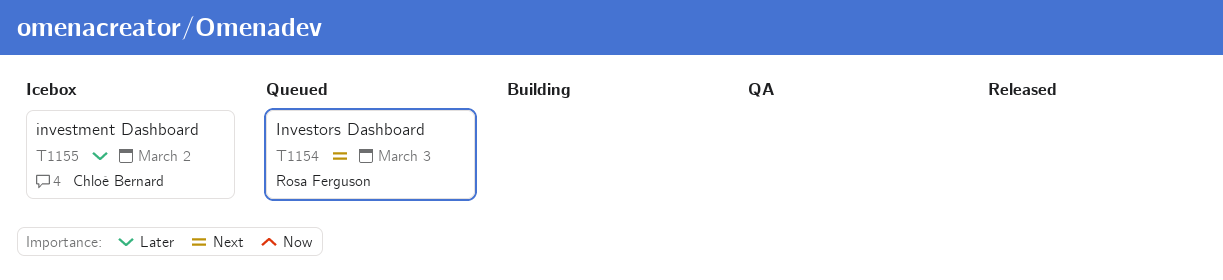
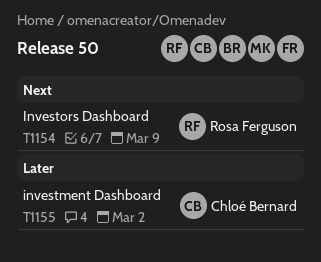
T1154, due: Mar 3 -> Mar 9

